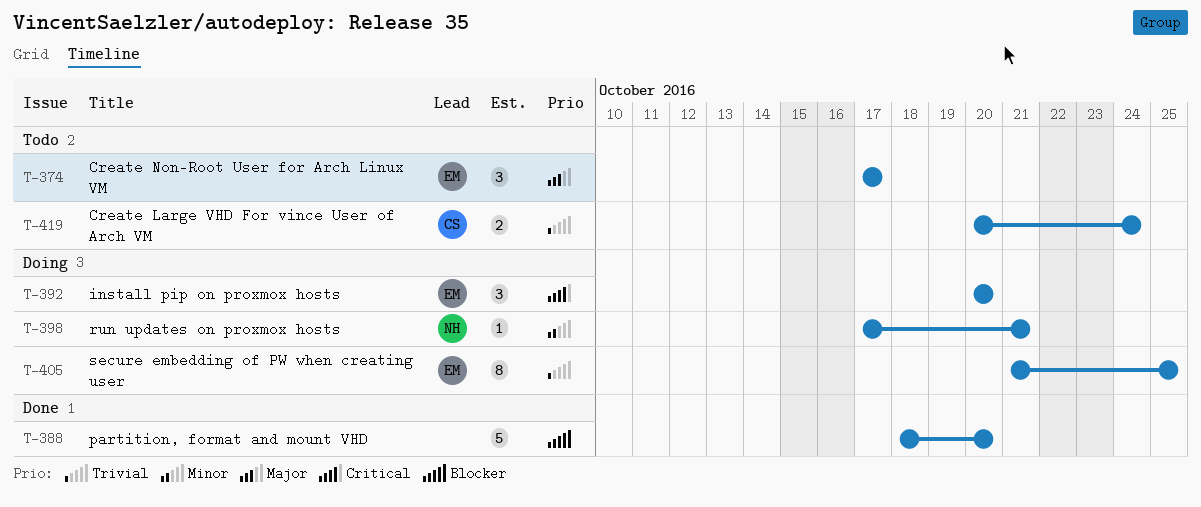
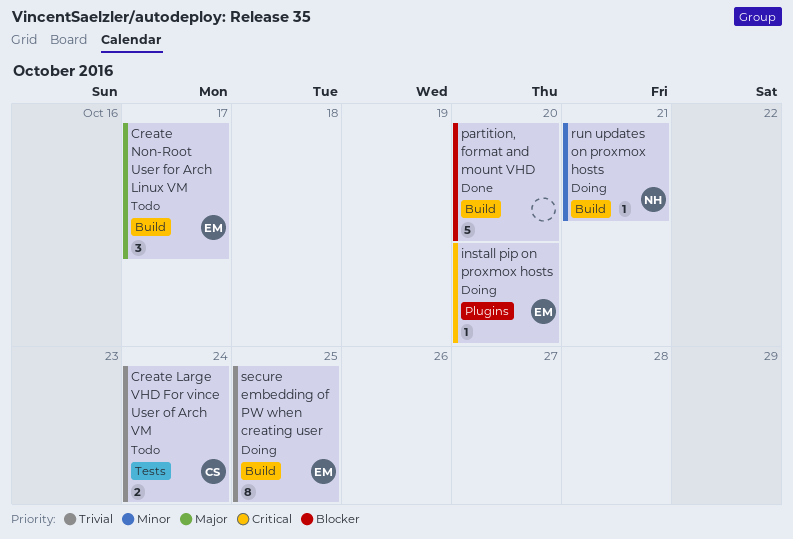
install pip on proxmox hosts, estimate: 3 -> 1

